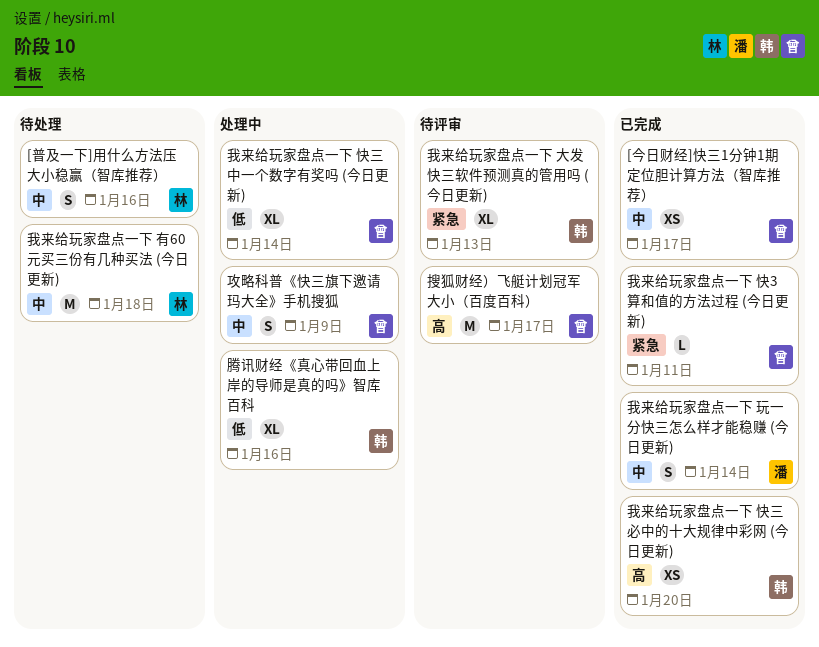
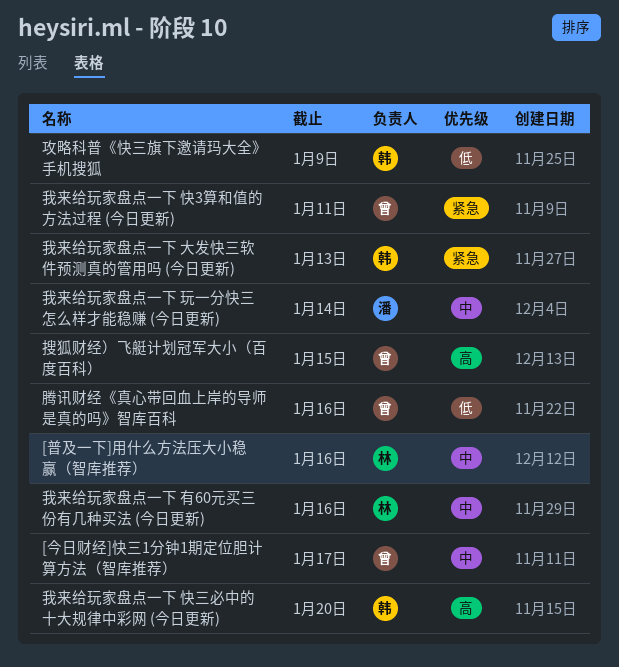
我来给玩家盘点一下 快三中一个数字有奖吗 (今日更新): present -> none
我来给玩家盘点一下 有60元买三份有几种买法 (今日更新), due: Jan 18 -> Jan 16
搜狐财经）飞艇计划冠军大小（百度百科）, due: Jan 17 -> Jan 15
攻略科普《快三旗下邀请玛大全》手机搜狐, owner: 曾 -> 韩
攻略科普《快三旗下邀请玛大全》手机搜狐, priority: 中 -> 低
腾讯财经《真心带回血上岸的导师是真的吗》智库百科, owner: 韩 -> 曾

